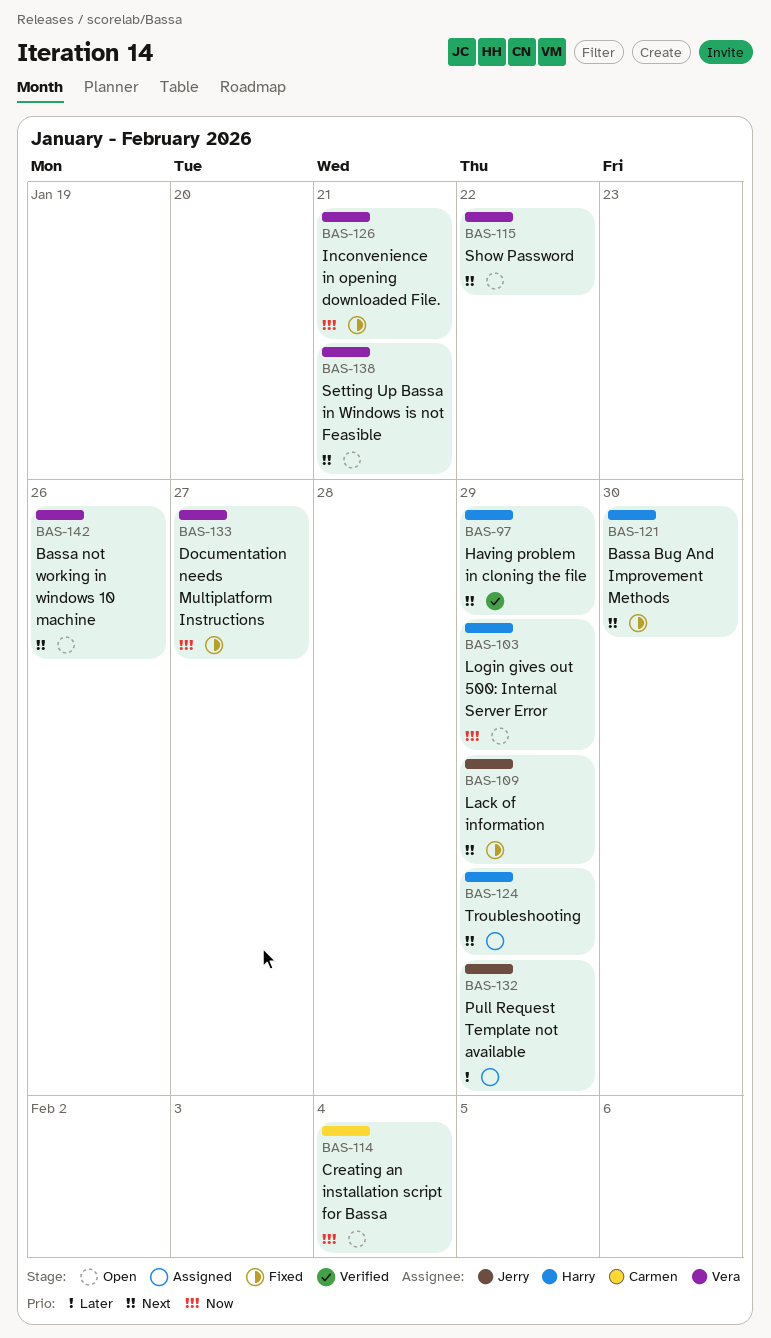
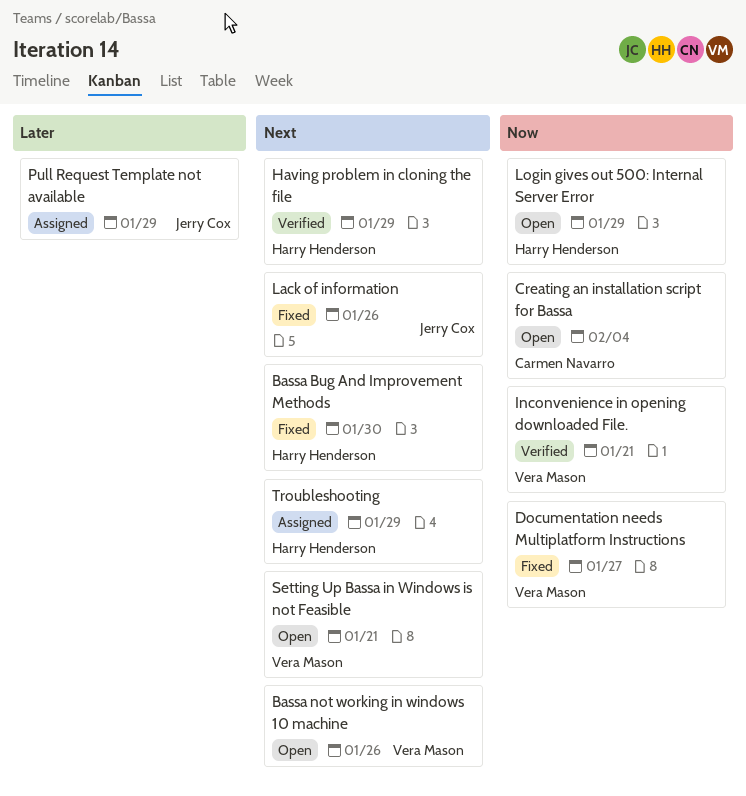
Inconvenience in opening downloaded File., status: Fixed -> Verified
Lack of information, due: Jan 29 -> Jan 26
Show Password: present -> none

